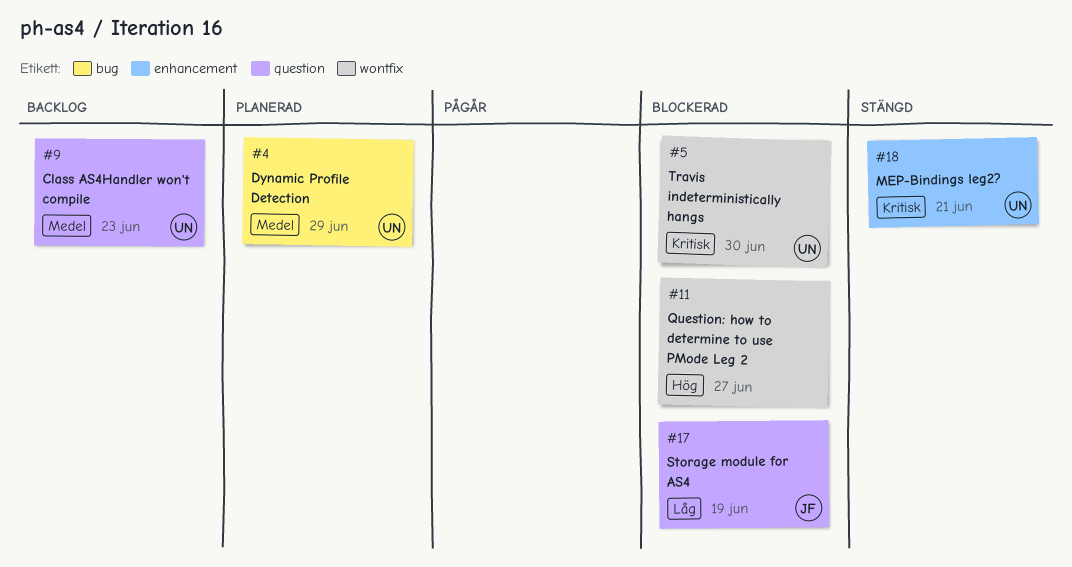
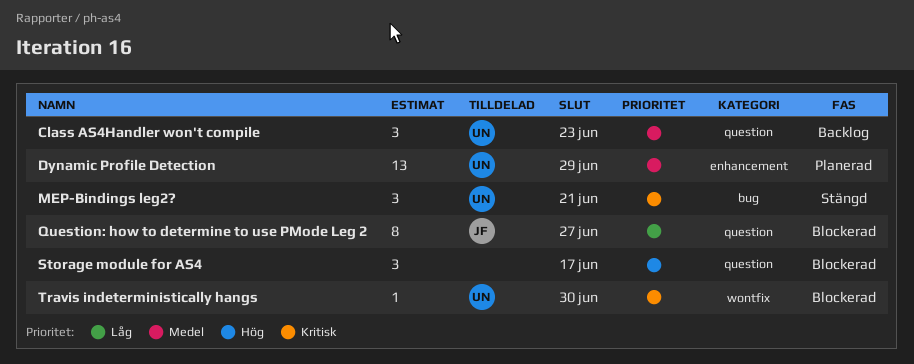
Dynamic Profile Detection, label: bug -> enhancement
MEP-Bindings leg2?, label: enhancement -> bug
Question: how to determine to use PMode Leg 2, owner: none -> JF
Question: how to determine to use PMode Leg 2, priority: Hög -> Låg
Question: how to determine to use PMode Leg 2, label: wontfix -> question
Storage module for AS4, owner: JF -> none
Storage module for AS4, priority: Låg -> Hög
Storage module for AS4, due: Jun 19 -> Jun 17

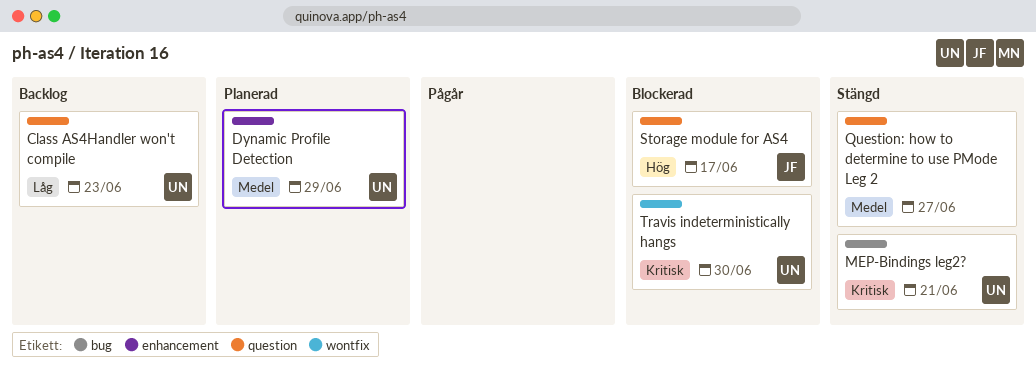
Class AS4Handler won't compile, priority: Medel -> Låg
Question: how to determine to use PMode Leg 2, status: Blockerad -> Stängd
Question: how to determine to use PMode Leg 2, owner: JF -> none
Question: how to determine to use PMode Leg 2, priority: Låg -> Medel
Storage module for AS4, owner: none -> JF

